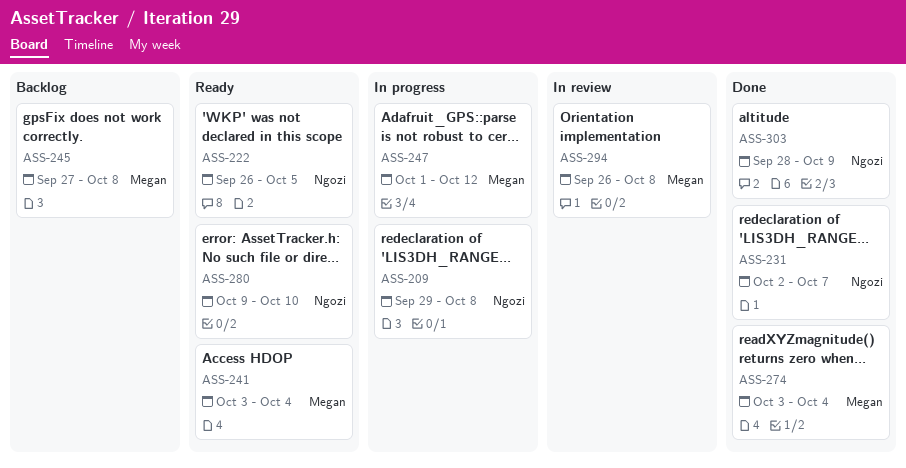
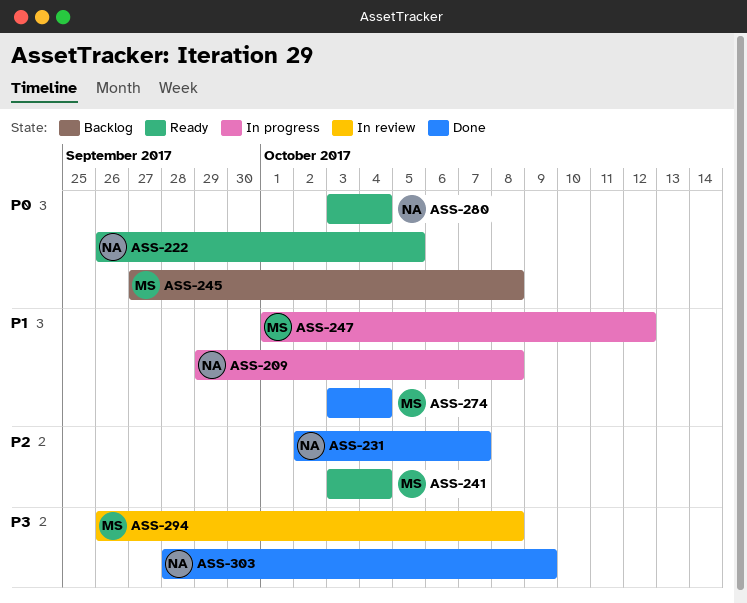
ASS-280, start: Oct 9 -> Oct 3
ASS-280, due: Oct 10 -> Oct 4

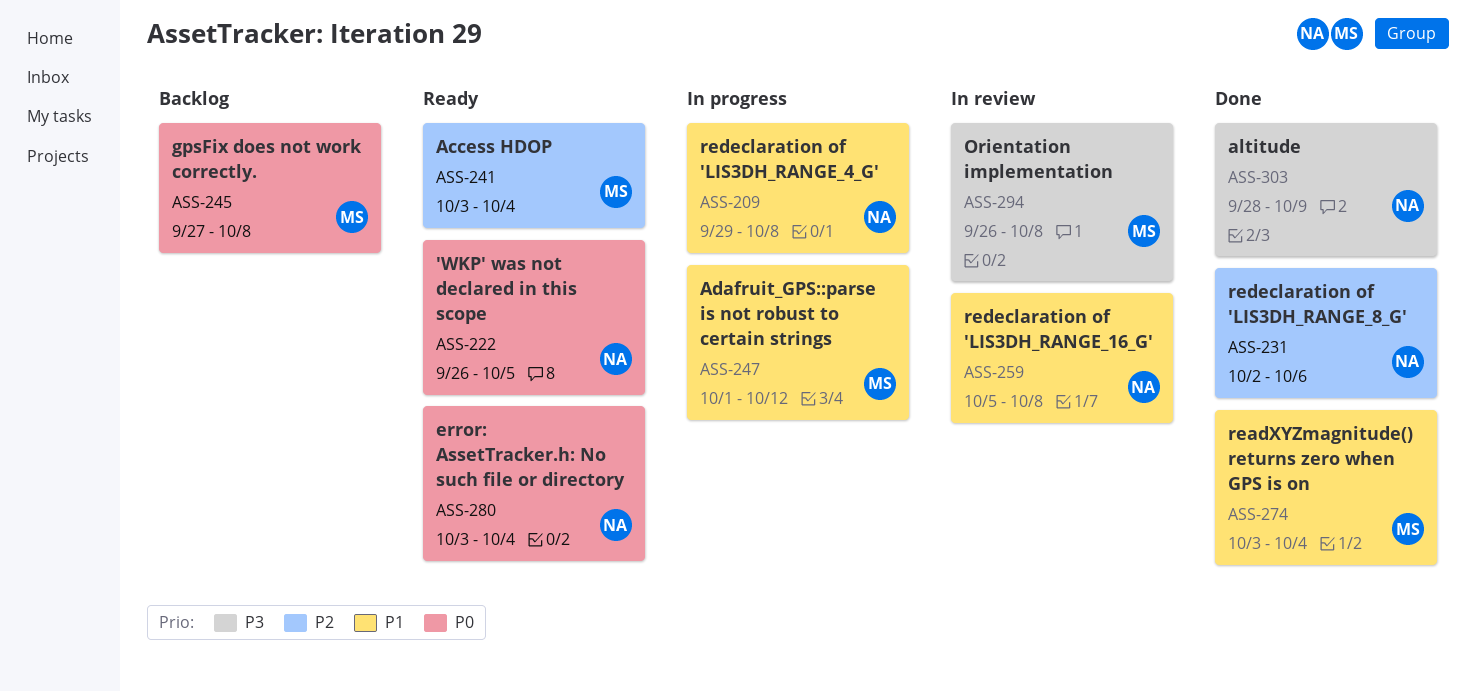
ASS-231, due: Oct 7 -> Oct 6
ASS-259: none -> present

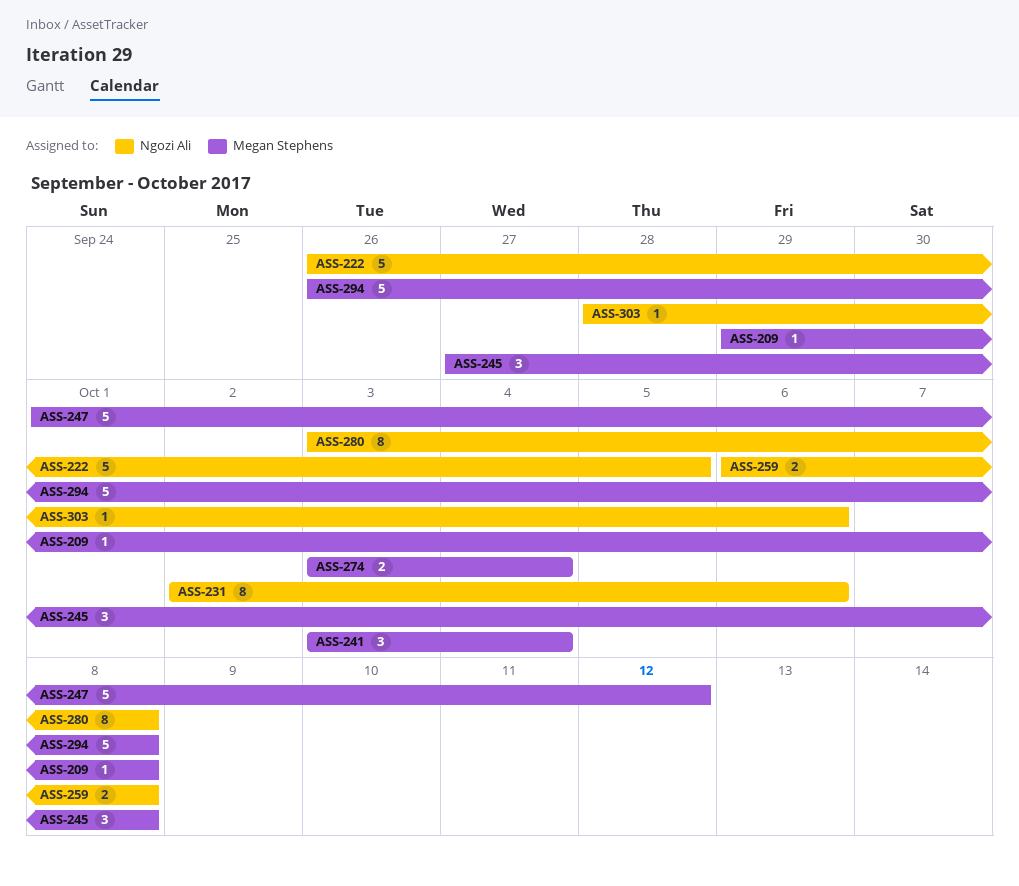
ASS-209, owner: Ngozi Ali -> Megan Stephens
ASS-259, start: Oct 5 -> Oct 6
ASS-280, due: Oct 4 -> Oct 8
ASS-303, due: Oct 9 -> Oct 6

